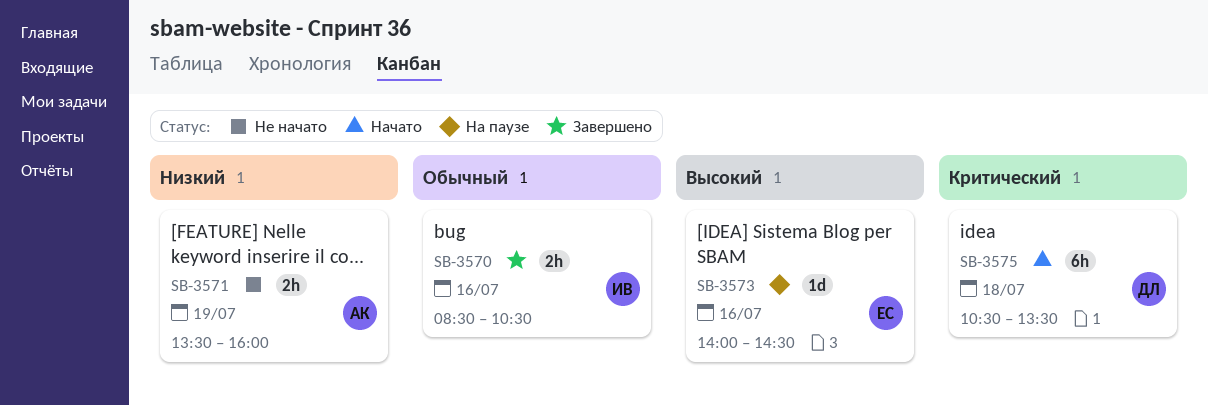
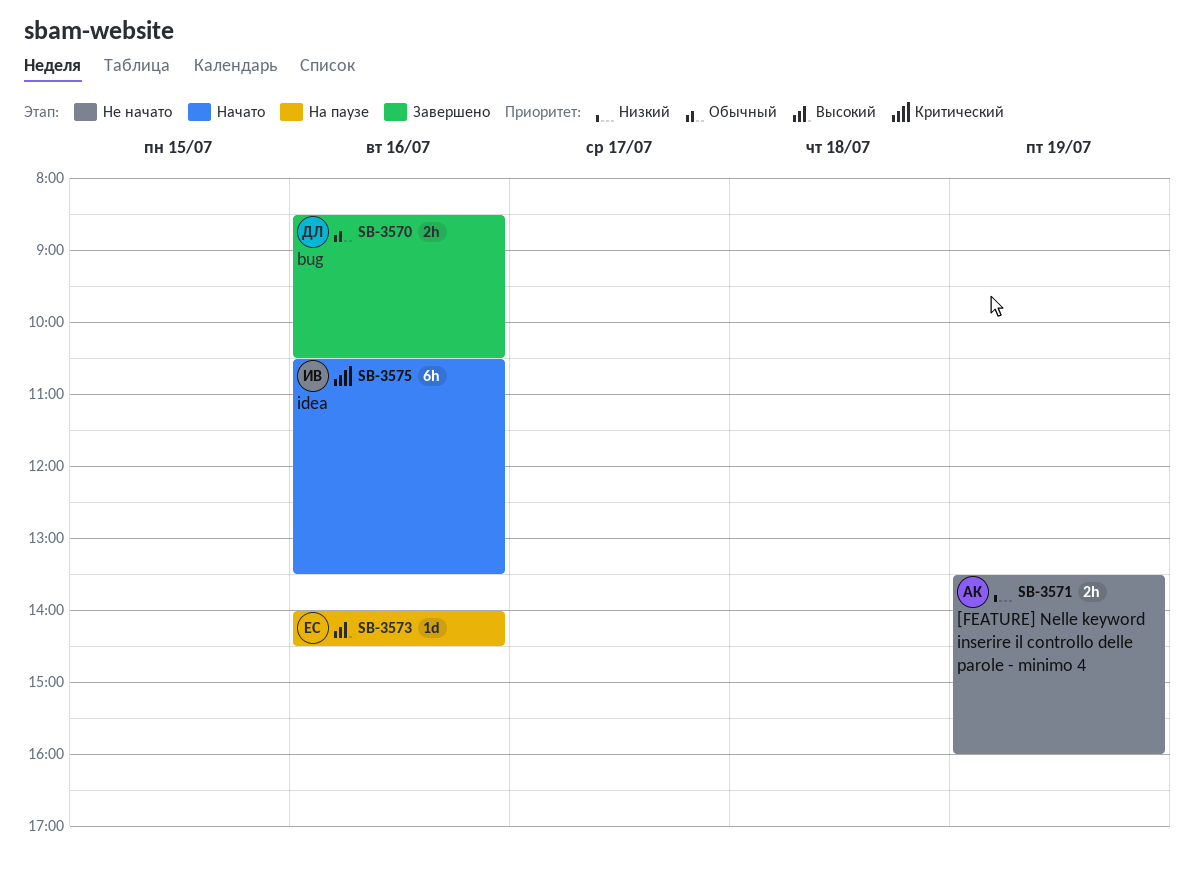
SB-3570, owner: ИВ -> ДЛ
SB-3575, owner: ДЛ -> ИВ
SB-3575, day: Jul 18 -> Jul 16

